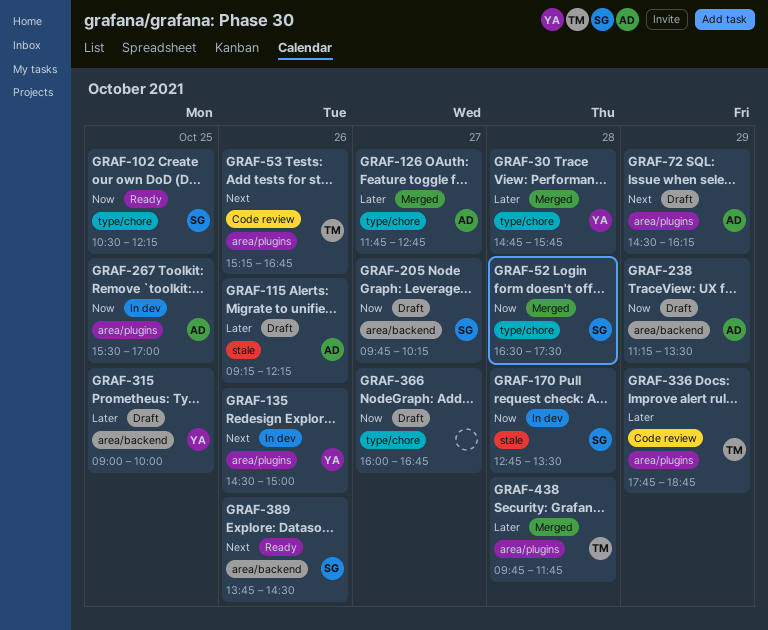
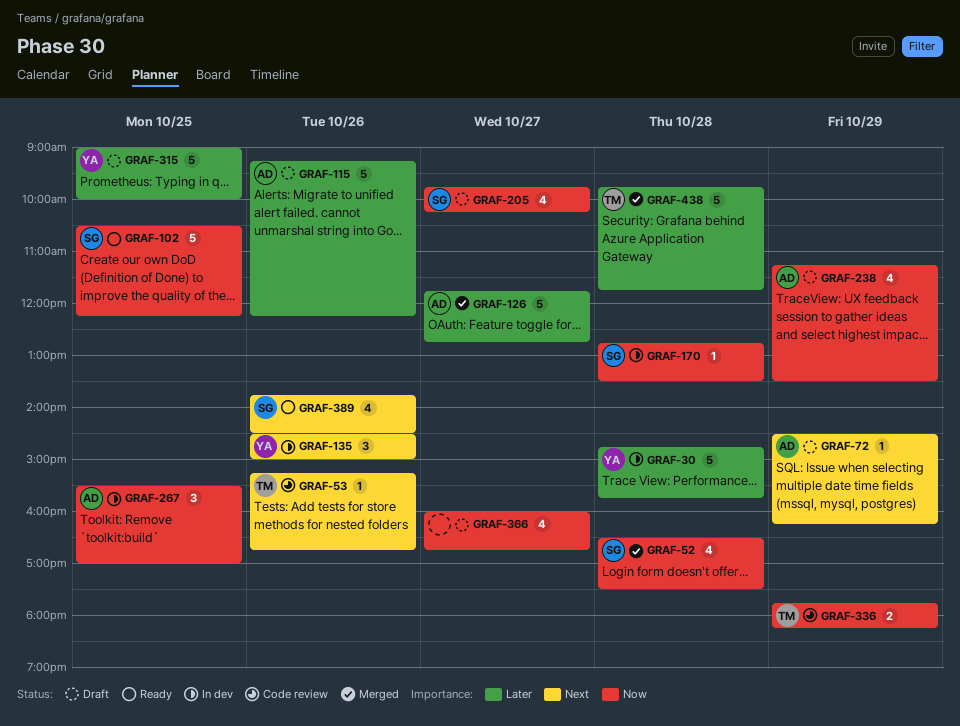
GRAF-30, status: Merged -> In dev
GRAF-336, priority: Later -> Now
GRAF-336, ends: 18:45 -> 18:15

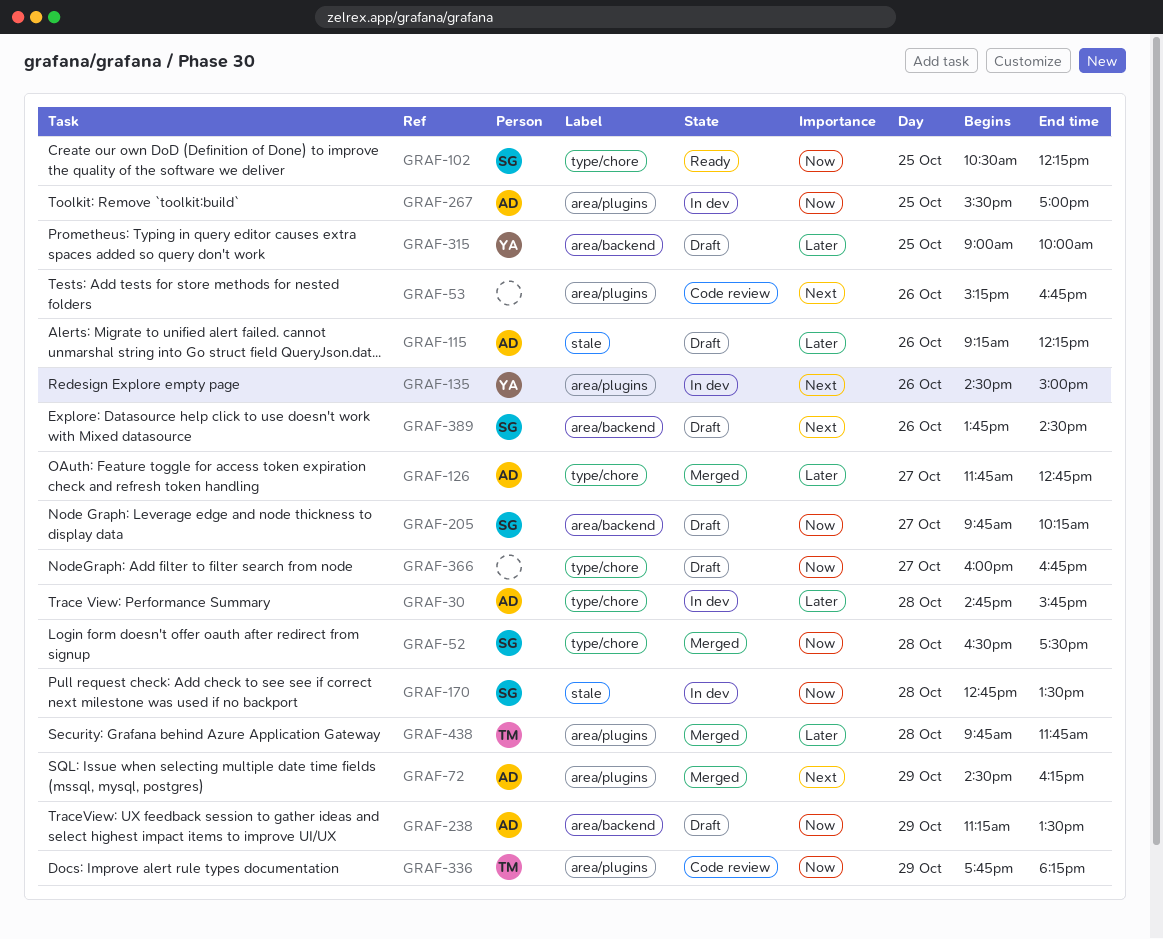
GRAF-30, owner: YA -> AD
GRAF-53, owner: TM -> none
GRAF-72, status: Draft -> Merged
GRAF-389, status: Ready -> Draft

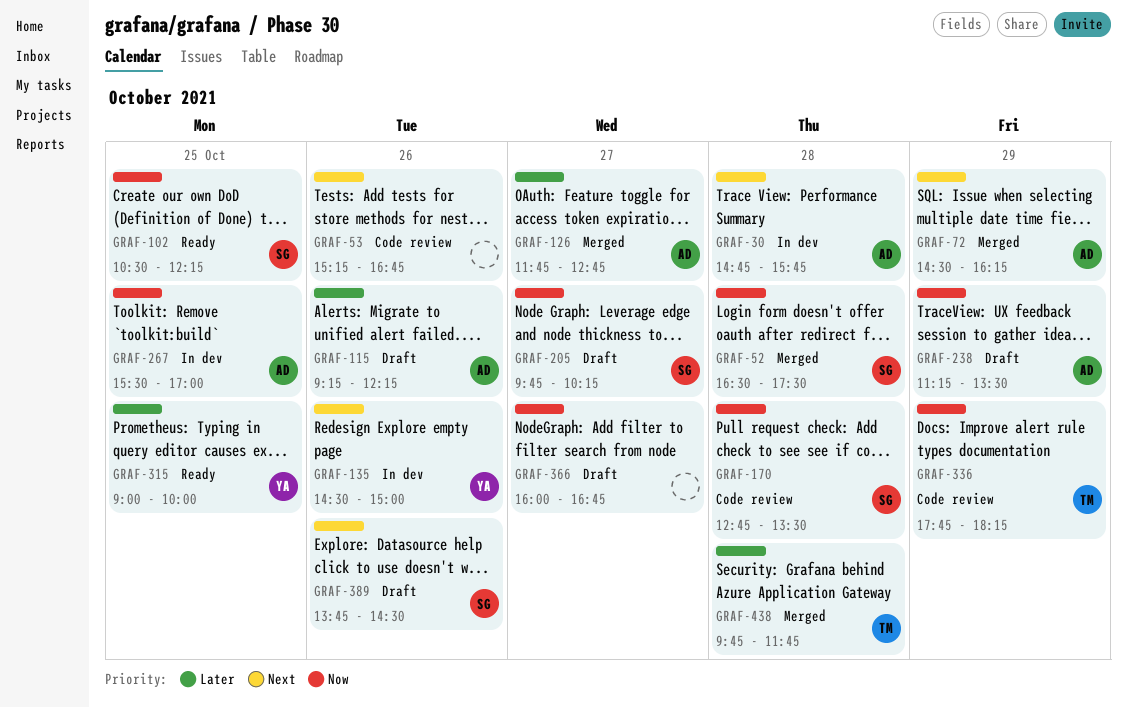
GRAF-30, priority: Later -> Next
GRAF-170, status: In dev -> Code review
GRAF-315, status: Draft -> Ready

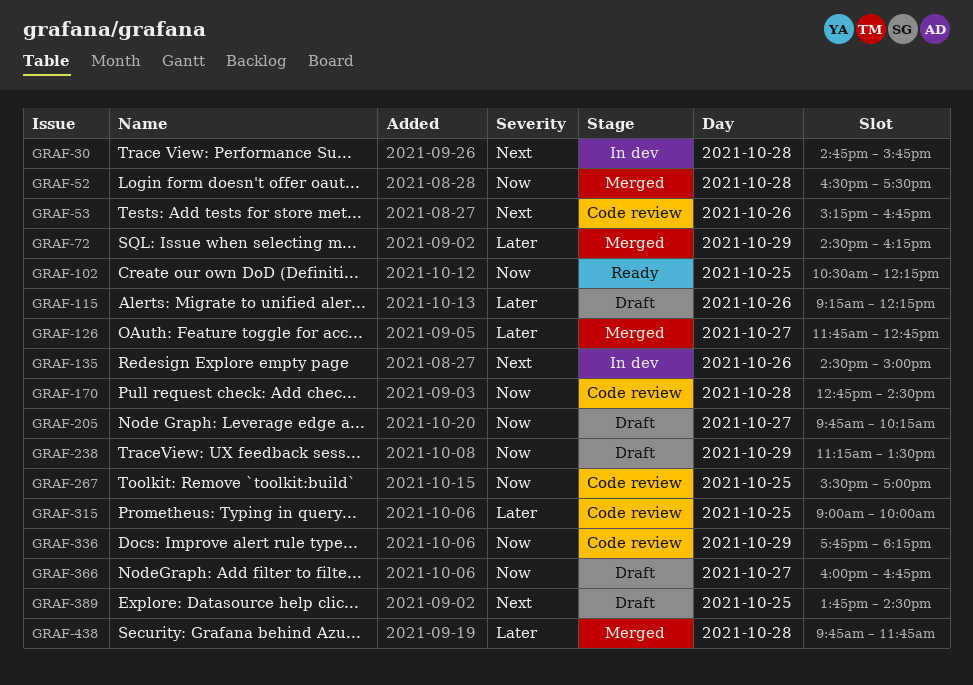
GRAF-72, priority: Next -> Later
GRAF-170, ends: 13:30 -> 14:30
GRAF-267, status: In dev -> Code review
GRAF-315, status: Ready -> Code review
GRAF-389, day: Oct 26 -> Oct 25

